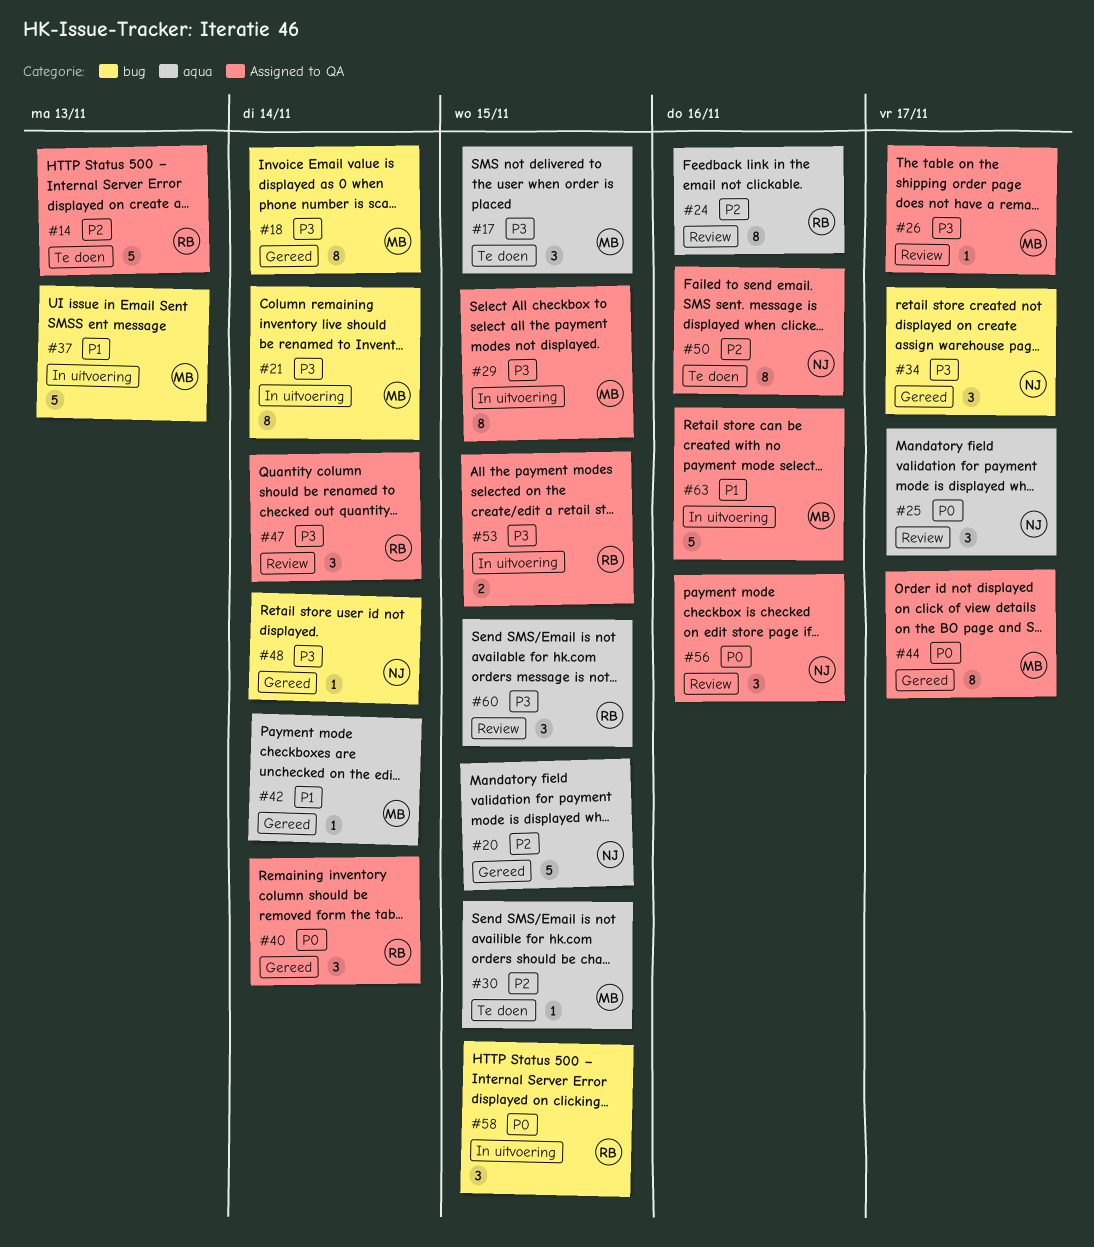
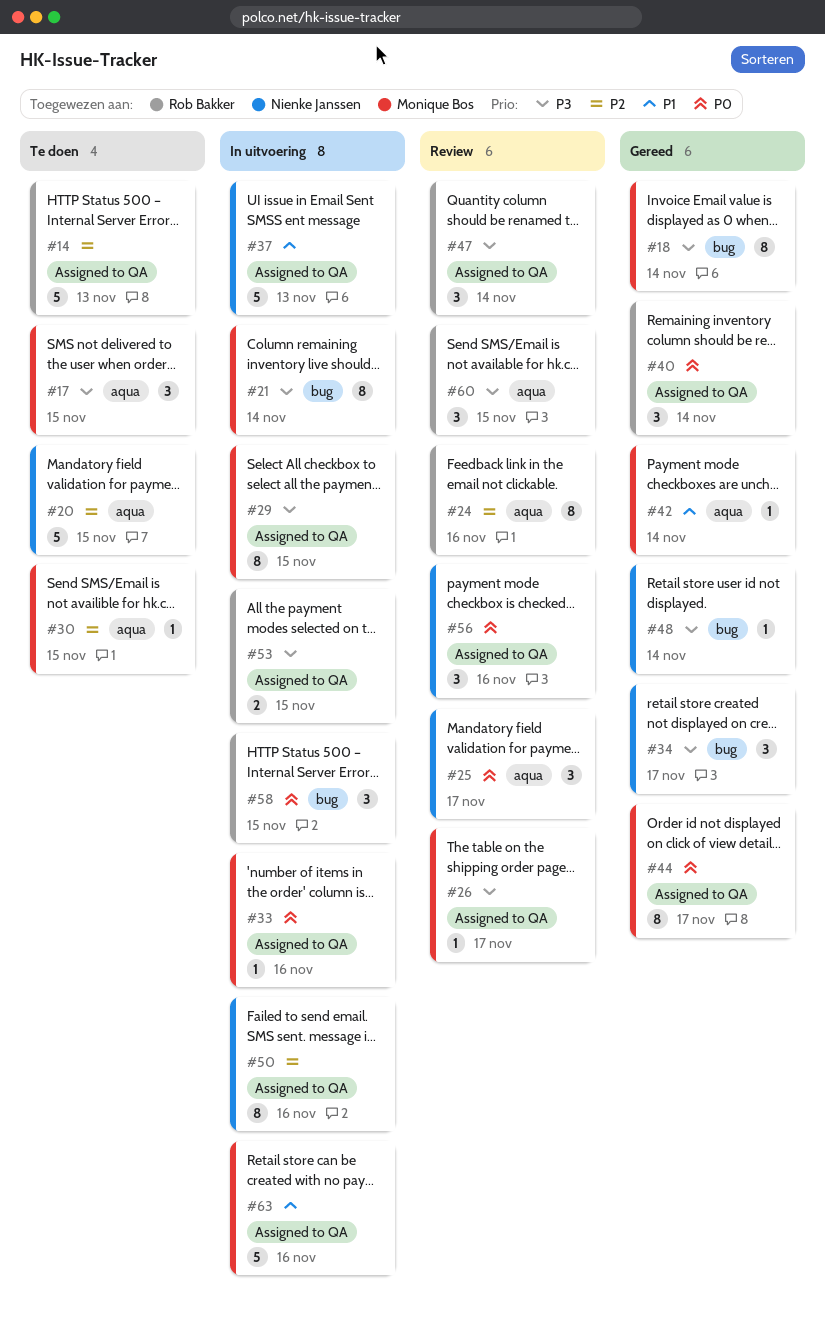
#20, status: Gereed -> Te doen
#33: none -> present
#37, owner: Monique Bos -> Nienke Janssen
#37, label: bug -> Assigned to QA
#50, status: Te doen -> In uitvoering

